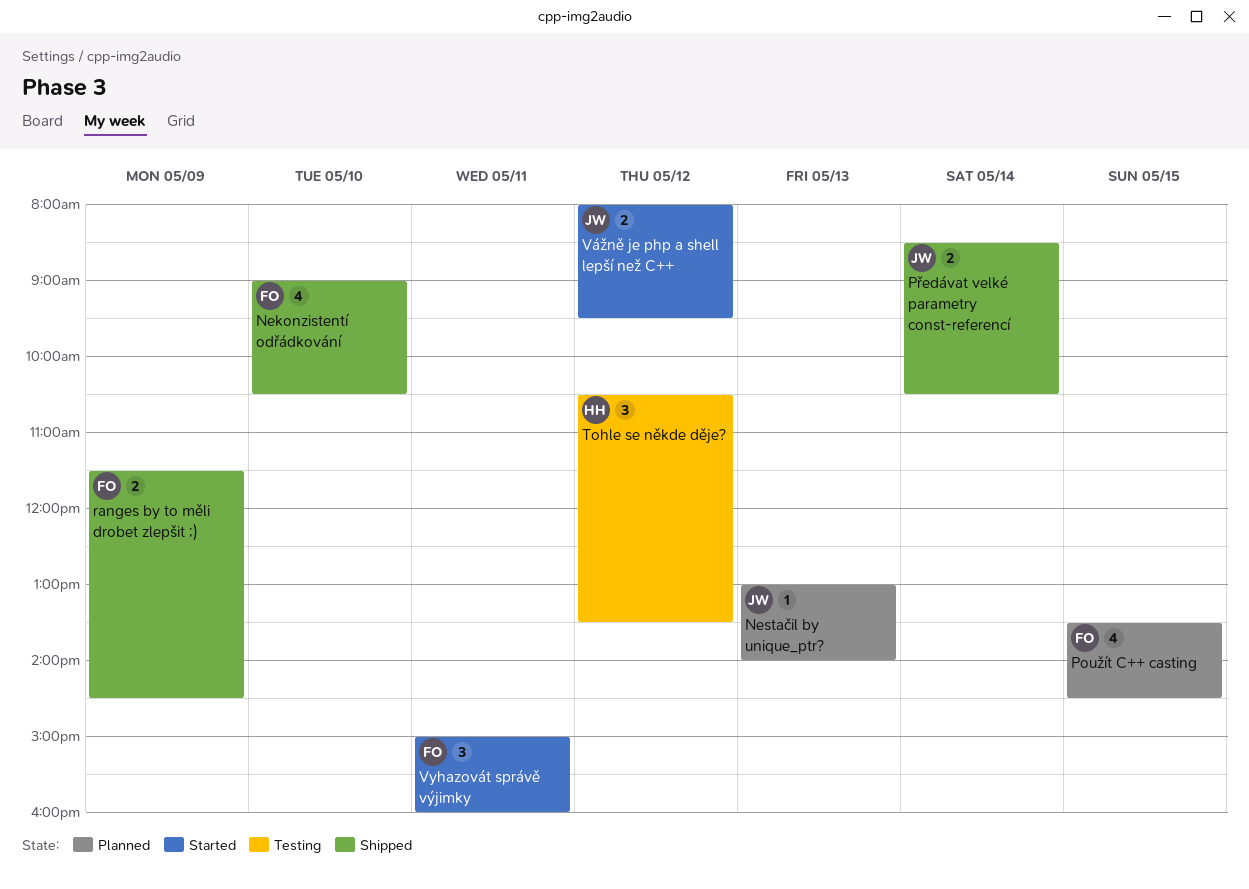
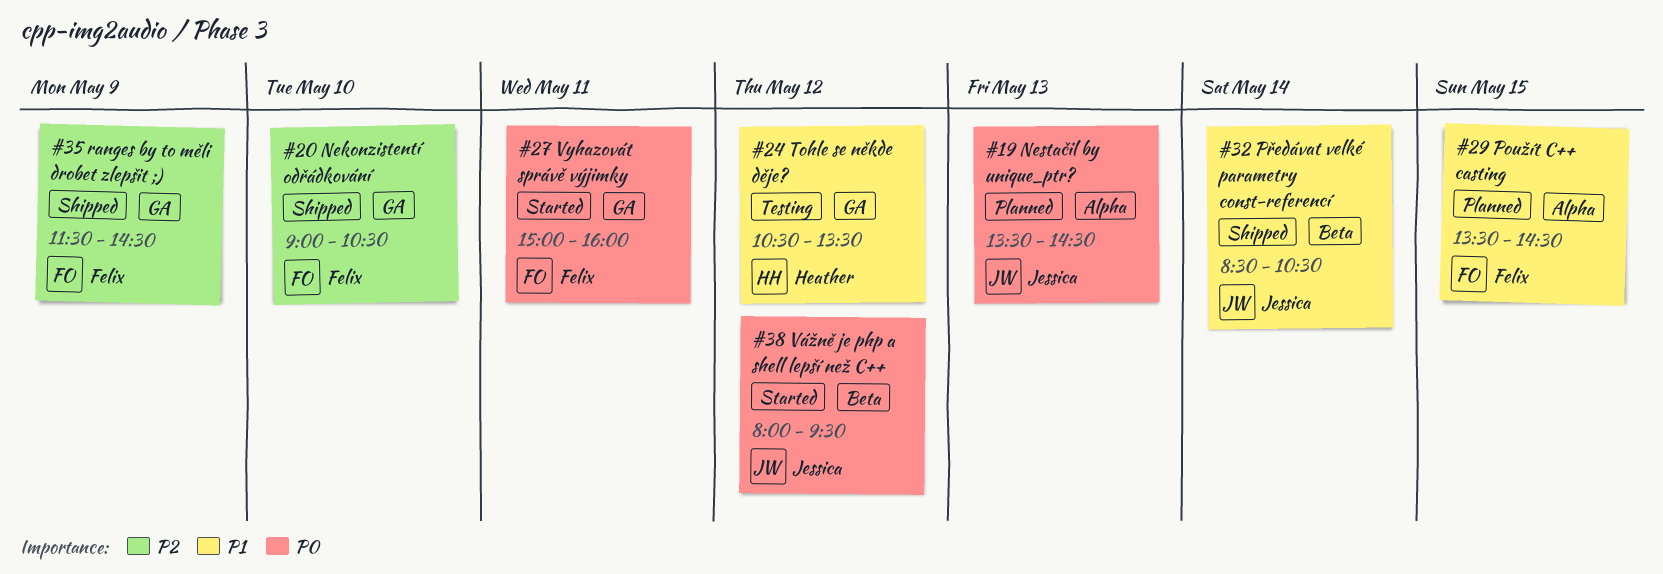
Nestačil by unique_ptr?, begins: 13:00 -> 13:30
Nestačil by unique_ptr?, ends: 14:00 -> 14:30

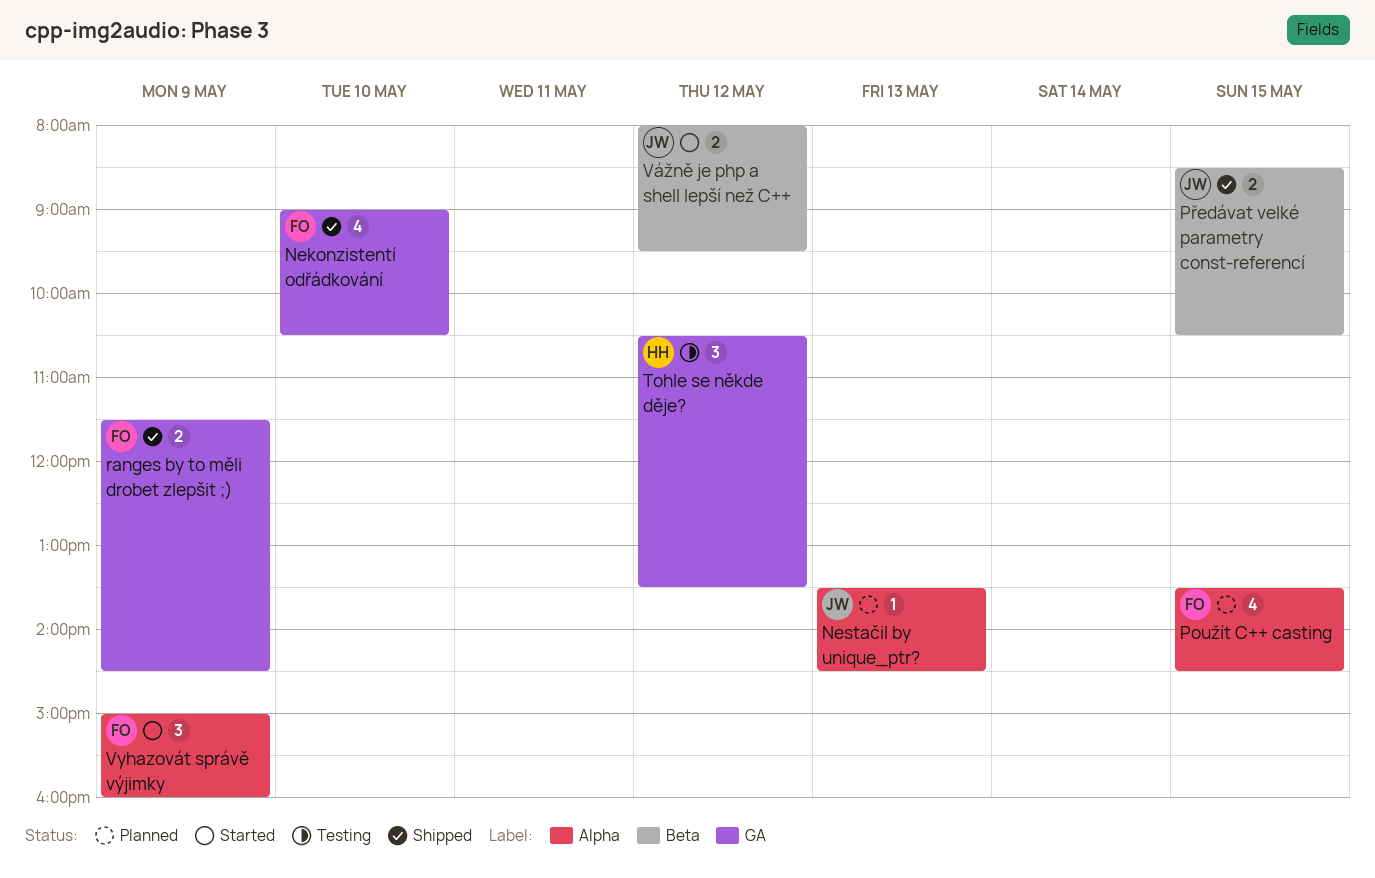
Předávat velké parametry const-referencí, day: May 14 -> May 15
Vyhazovát správě výjimky, label: GA -> Alpha
Vyhazovát správě výjimky, day: May 11 -> May 9

